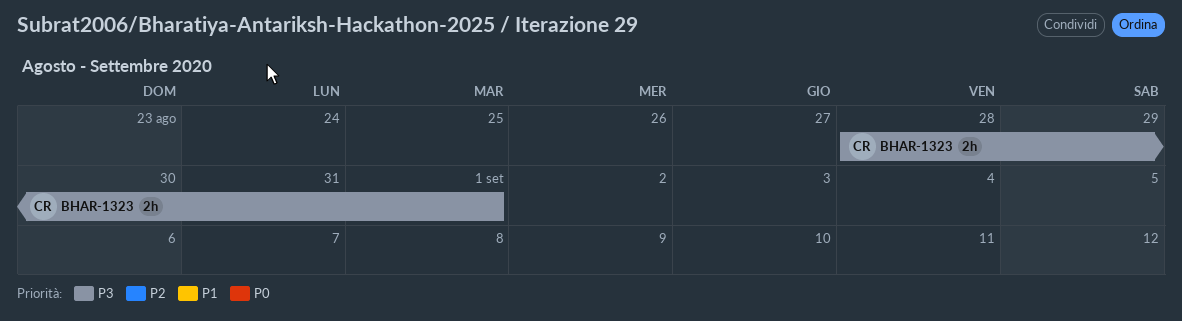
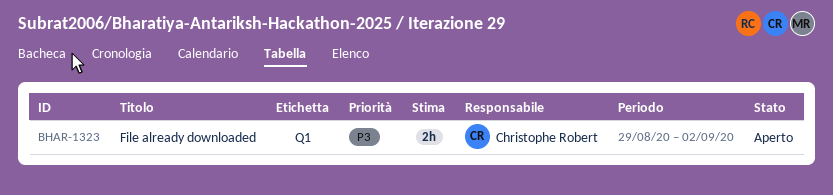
BHAR-1323, start: Aug 28 -> Aug 29
BHAR-1323, due: Sep 1 -> Sep 2

